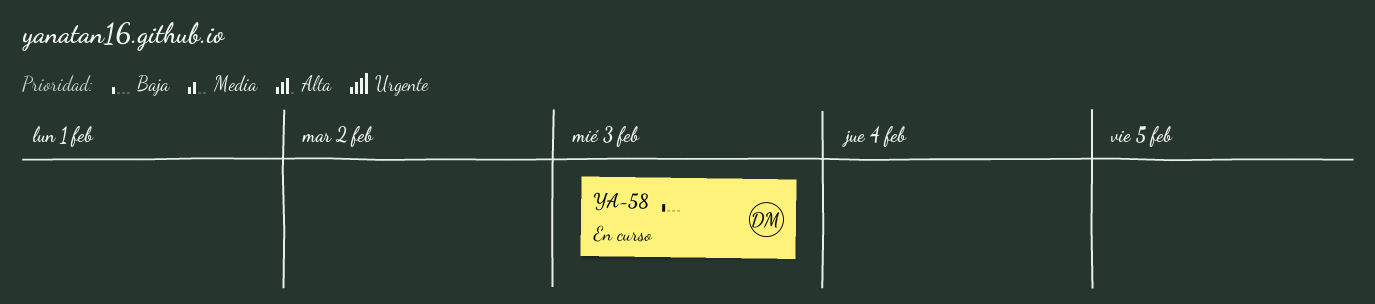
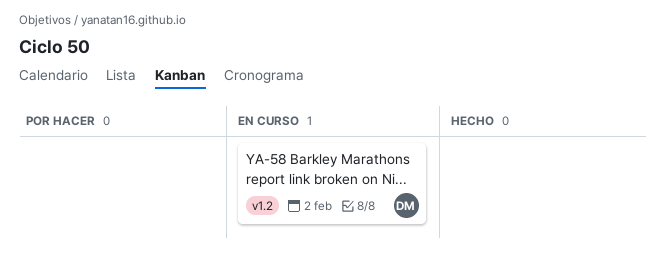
YA-58, due: Feb 3 -> Feb 2

